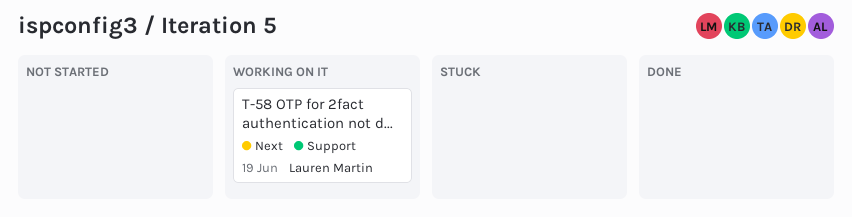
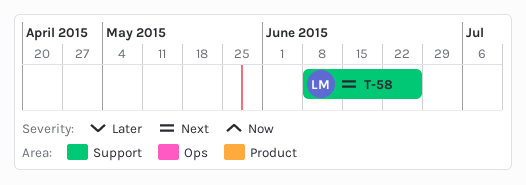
T-58, due: Jun 19 -> Jun 26

